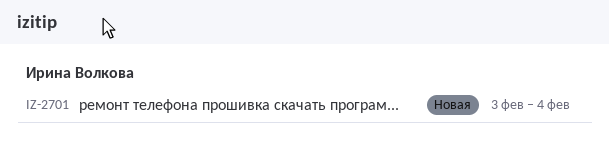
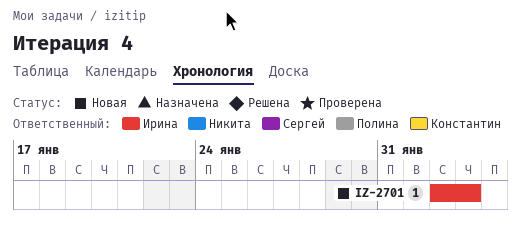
IZ-2701, start: Feb 3 -> Feb 2
IZ-2701, due: Feb 4 -> Feb 3

